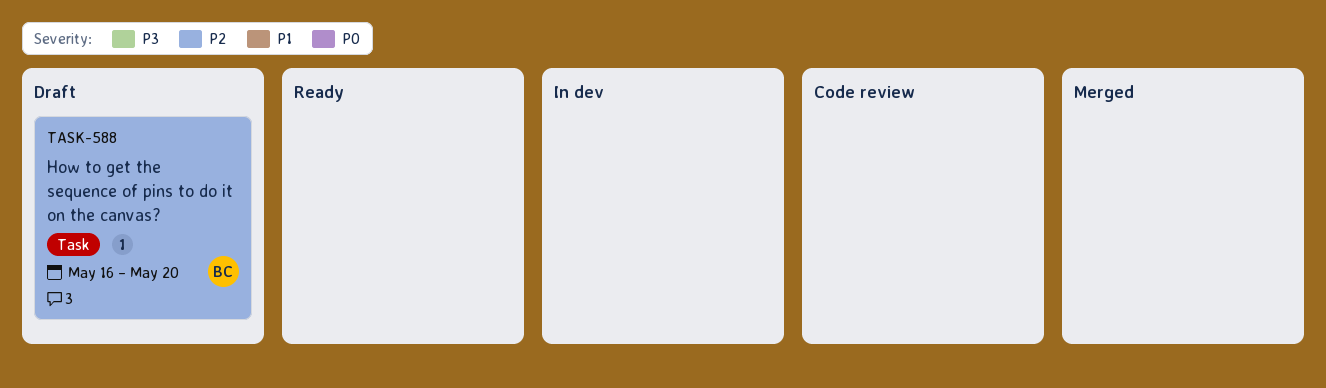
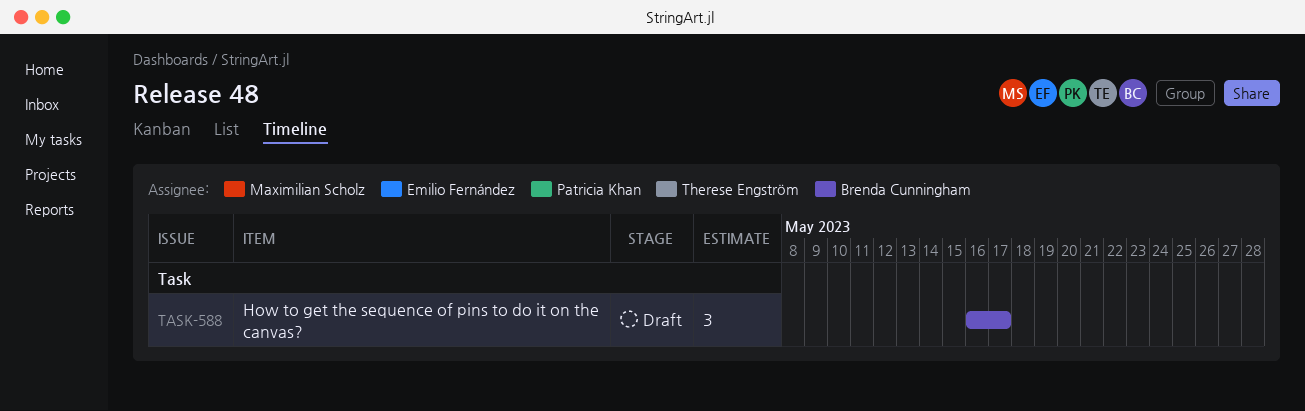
TASK-588, estimate: 1 -> 3
TASK-588, due: May 20 -> May 17

